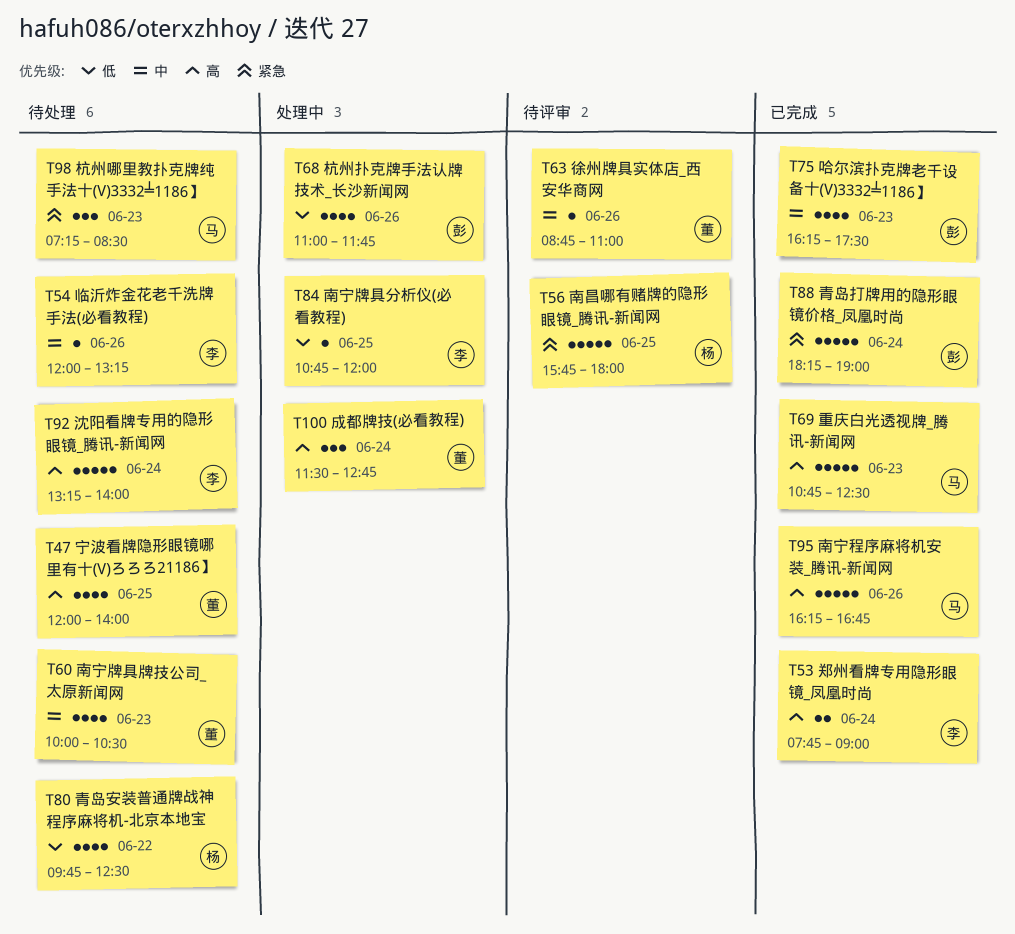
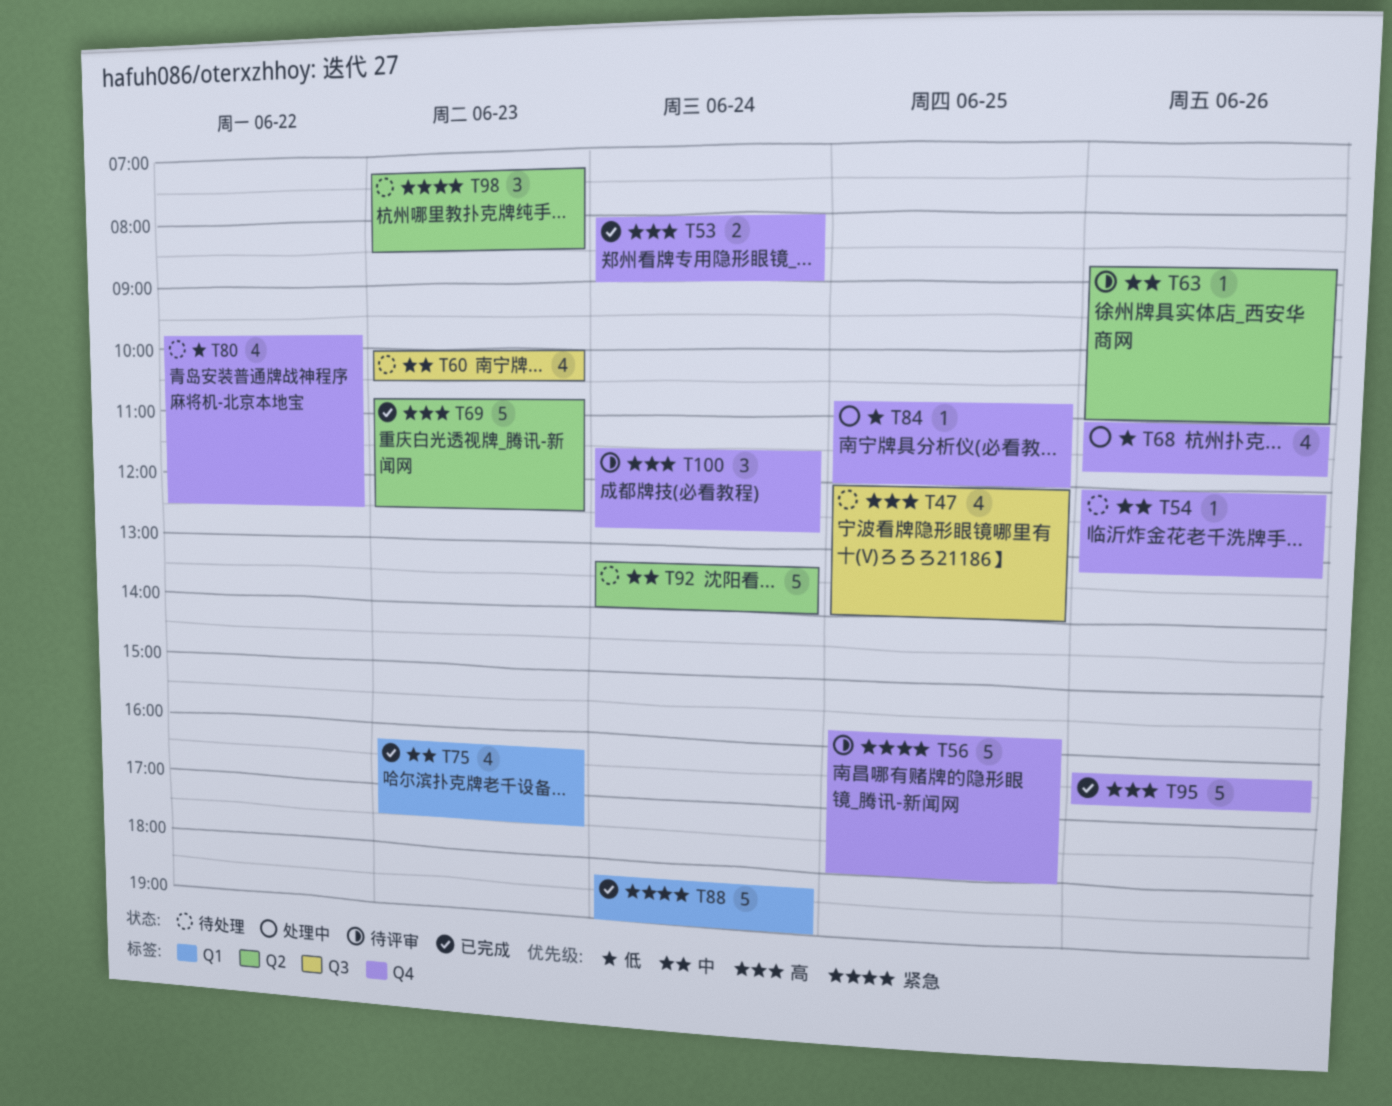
T53, begins: 07:45 -> 08:00
T92, priority: 高 -> 中
T100, status: 处理中 -> 待评审

